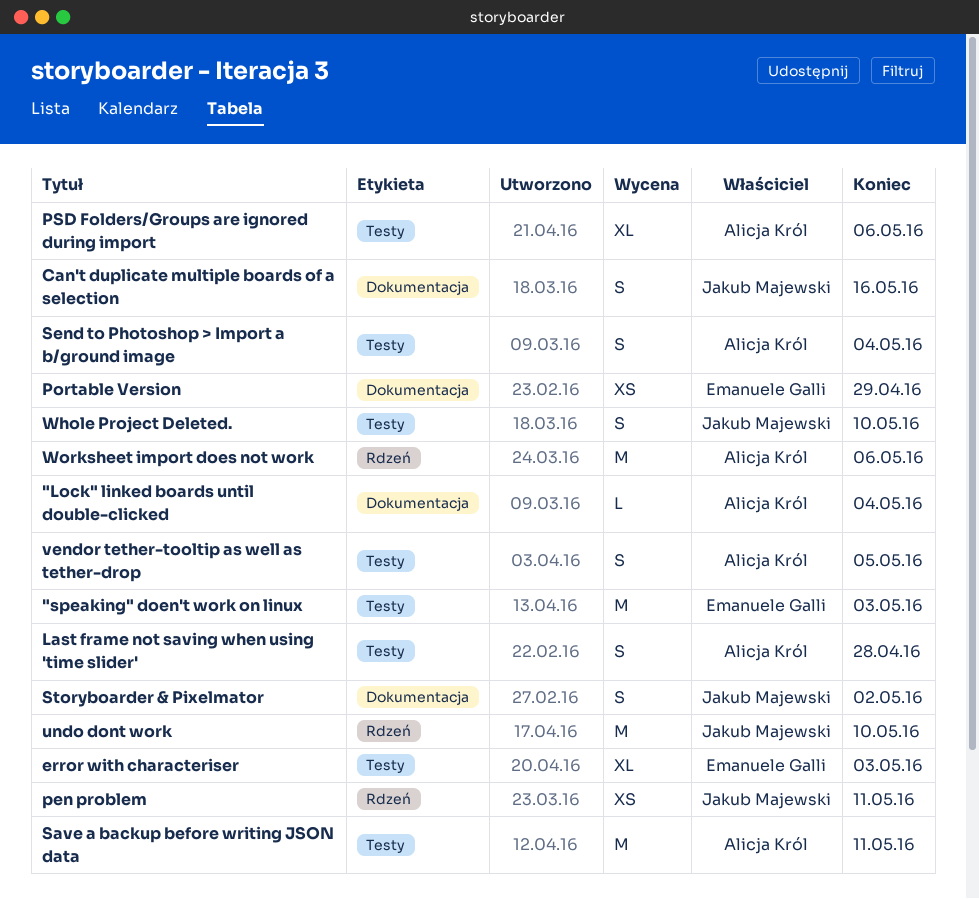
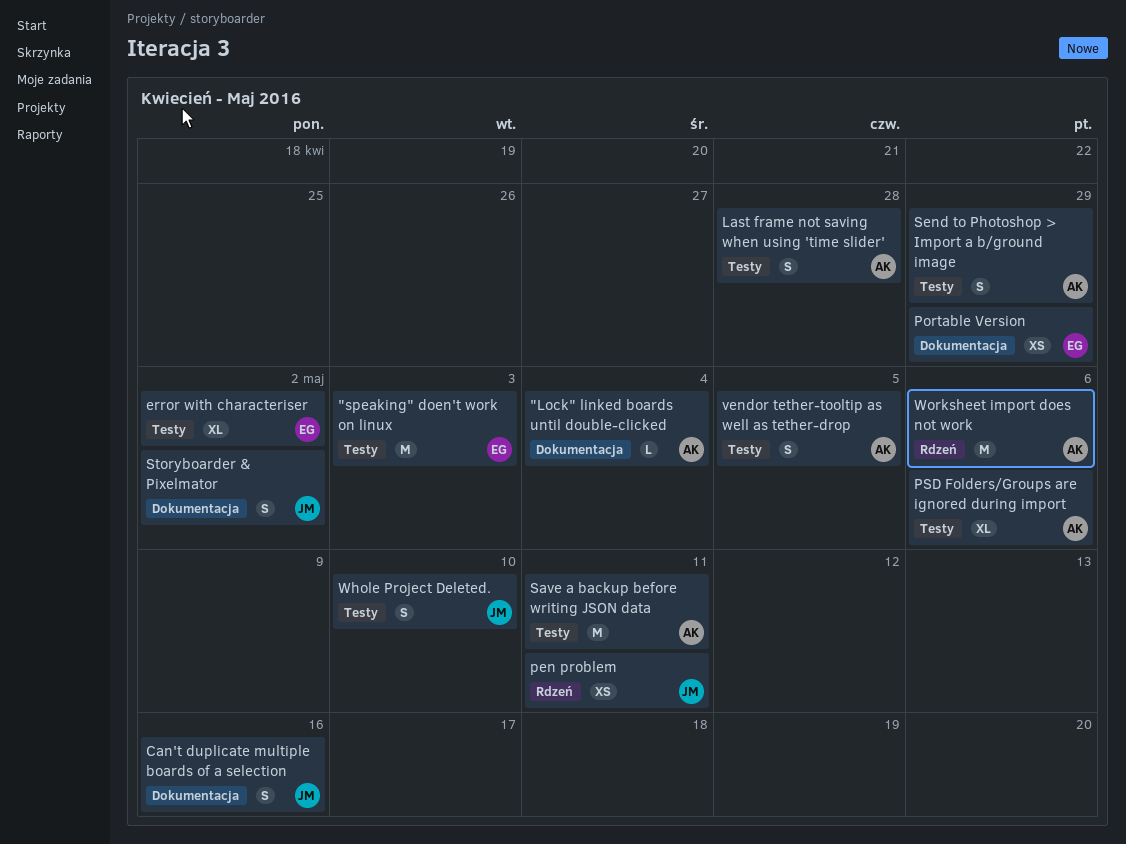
error with characteriser, due: May 3 -> May 2
Send to Photoshop > Import a b/ground image, due: May 4 -> Apr 29
undo dont work: present -> none

